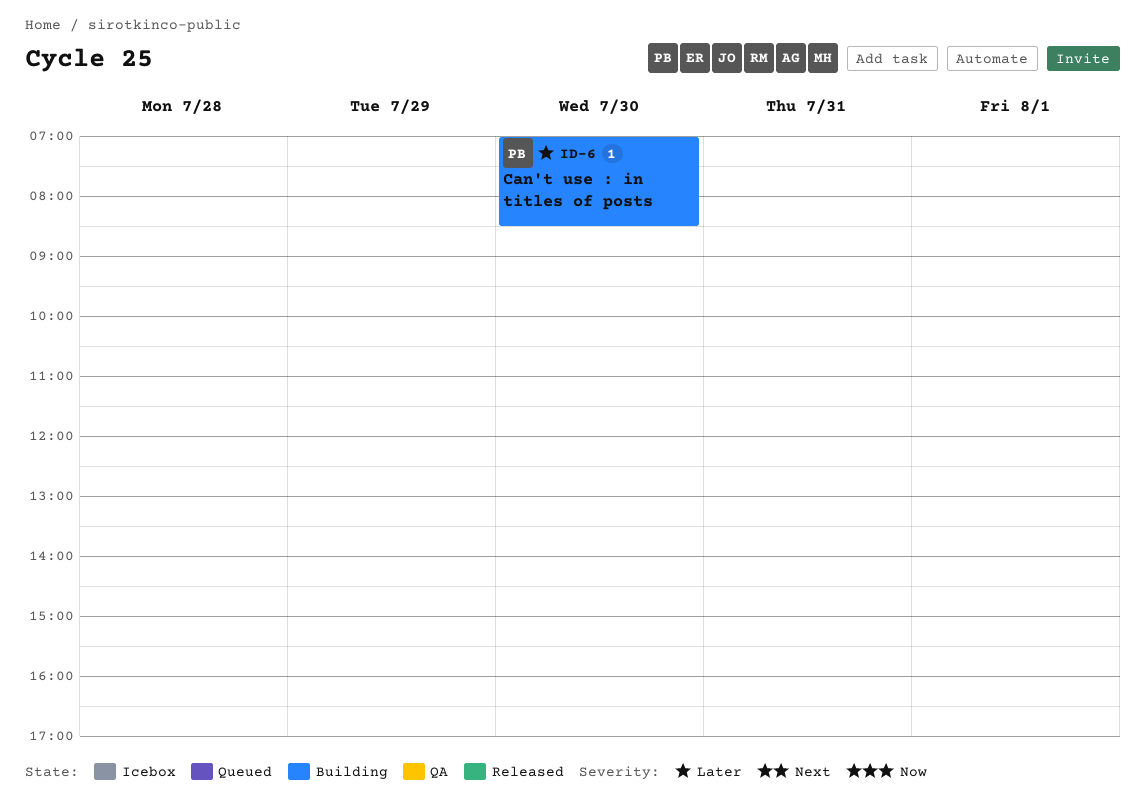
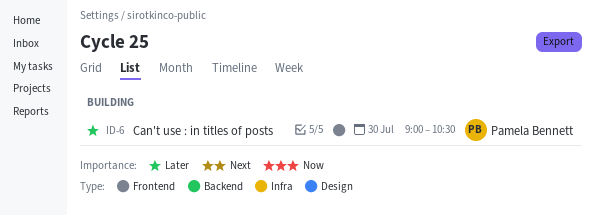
ID-6, begins: 07:00 -> 09:00
ID-6, ends: 08:30 -> 10:30

